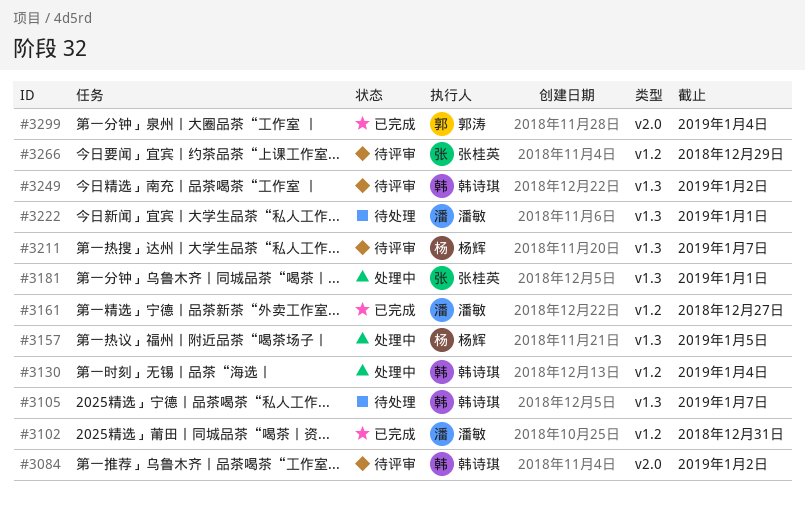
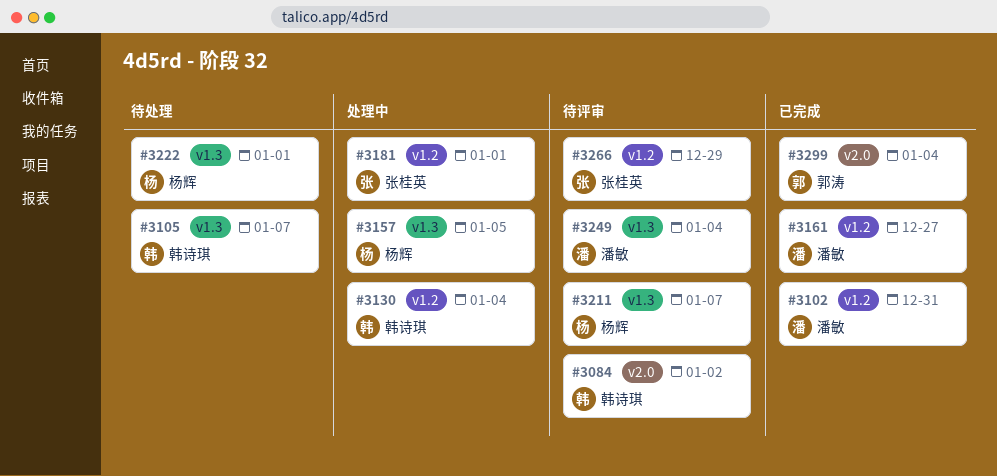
#3181, label: v1.3 -> v1.2
#3222, owner: 潘敏 -> 杨辉
#3249, owner: 韩诗琪 -> 潘敏
#3249, due: Jan 2 -> Jan 4

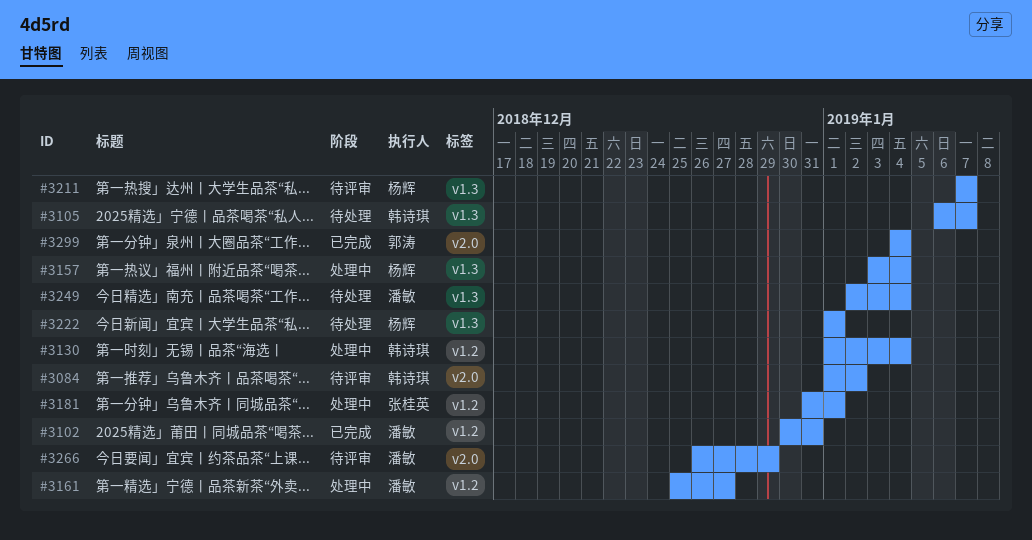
#3157, due: Jan 5 -> Jan 4
#3161, status: 已完成 -> 处理中
#3249, status: 待评审 -> 待处理
#3266, owner: 张桂英 -> 潘敏
#3266, label: v1.2 -> v2.0

